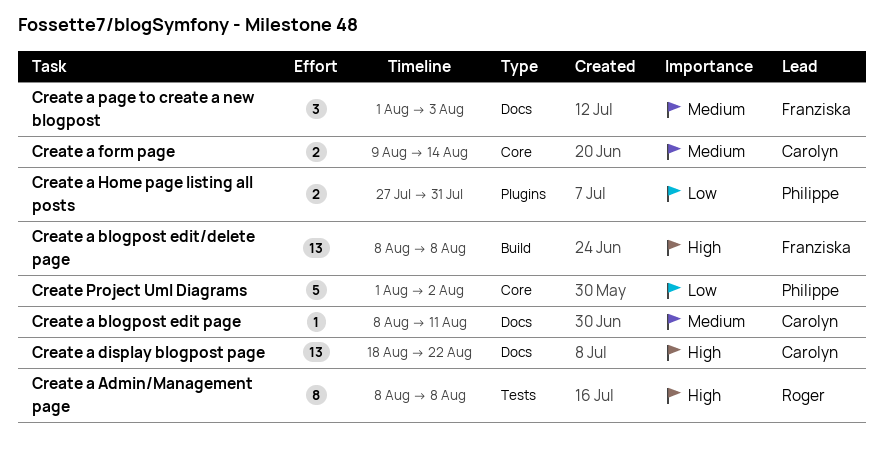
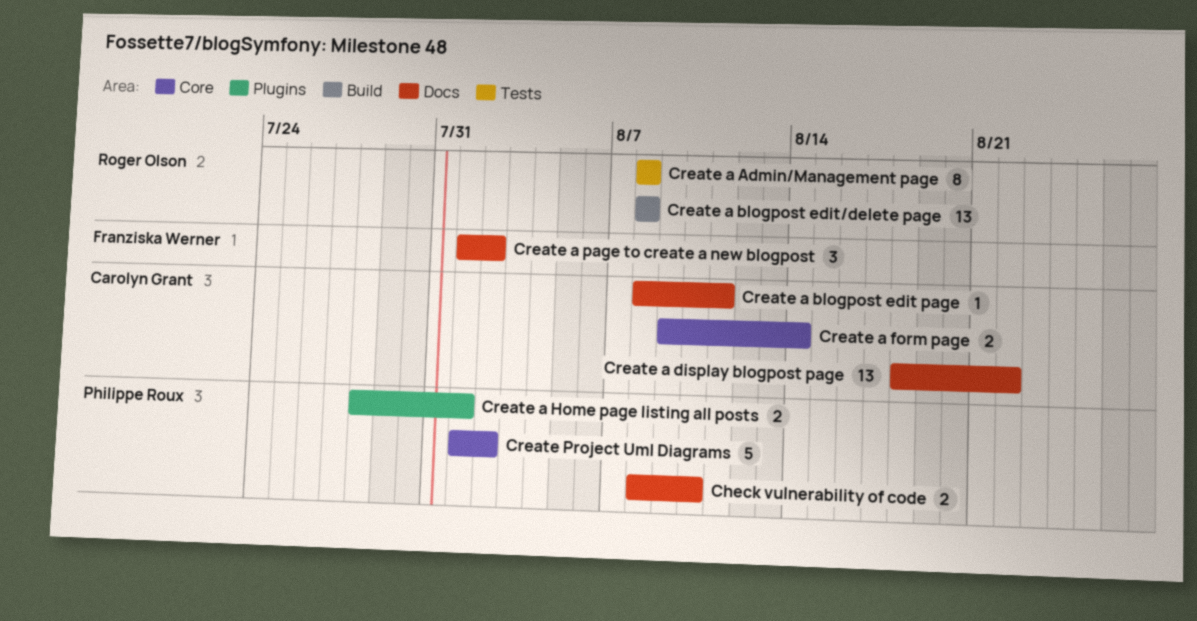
Check vulnerability of code: none -> present
Create a blogpost edit/delete page, owner: Franziska Werner -> Roger Olson
Create a Home page listing all posts, start: Jul 27 -> Jul 28
Create a Home page listing all posts, due: Jul 31 -> Aug 1
Create a page to create a new blogpost, due: Aug 3 -> Aug 2

